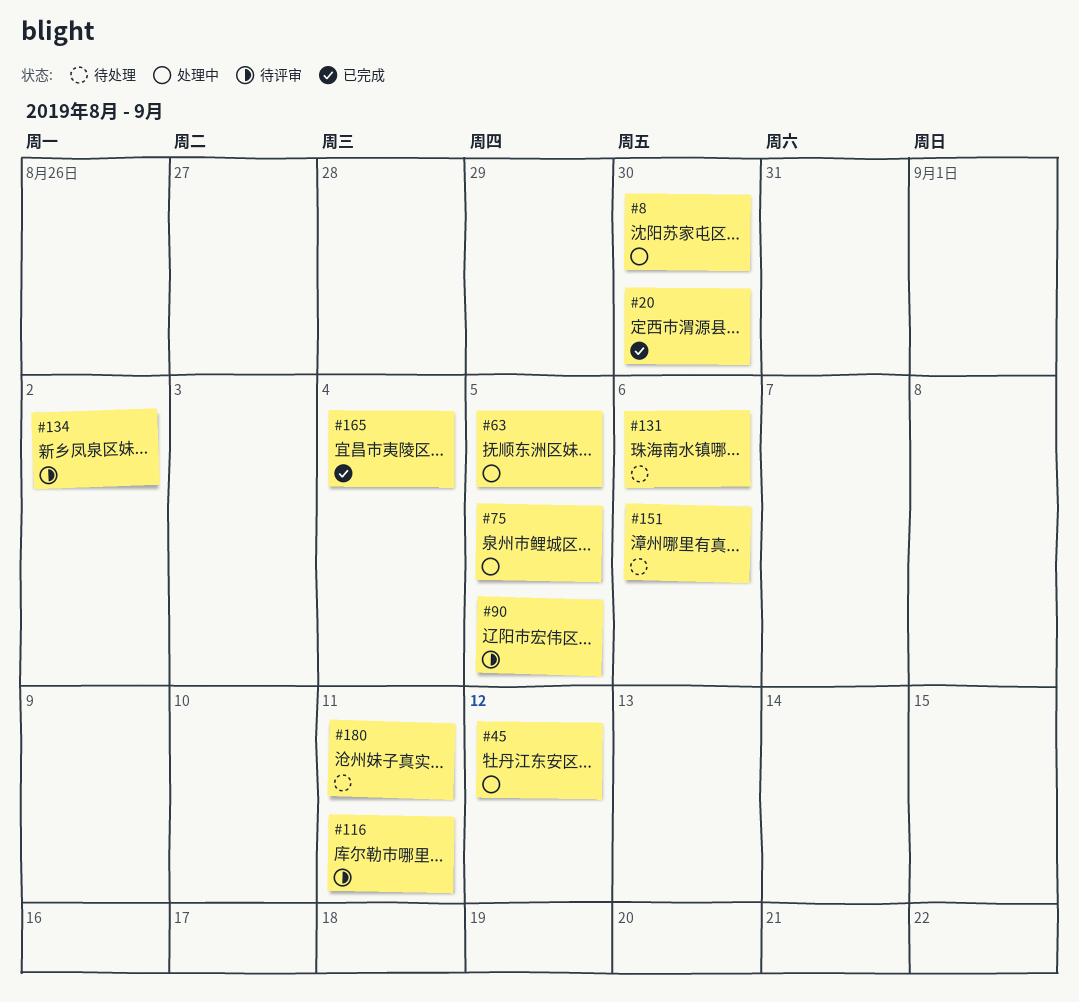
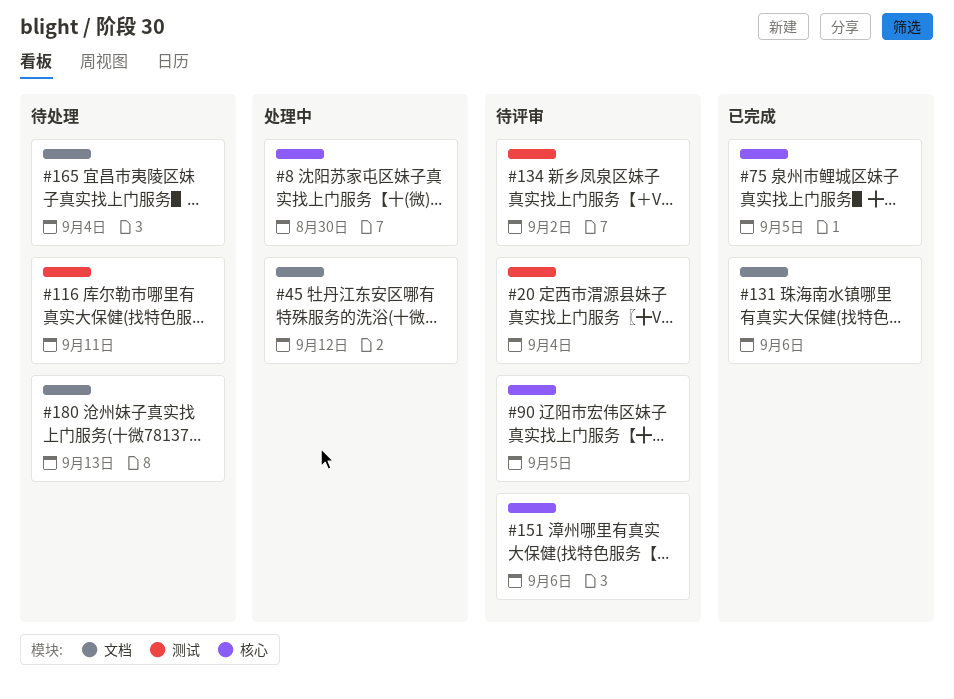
#20, status: 已完成 -> 待评审
#20, due: Aug 30 -> Sep 4
#63: present -> none
#75, status: 处理中 -> 已完成
#116, status: 待评审 -> 待处理
#131, status: 待处理 -> 已完成
#151, status: 待处理 -> 待评审
#165, status: 已完成 -> 待处理
#180, due: Sep 11 -> Sep 13

